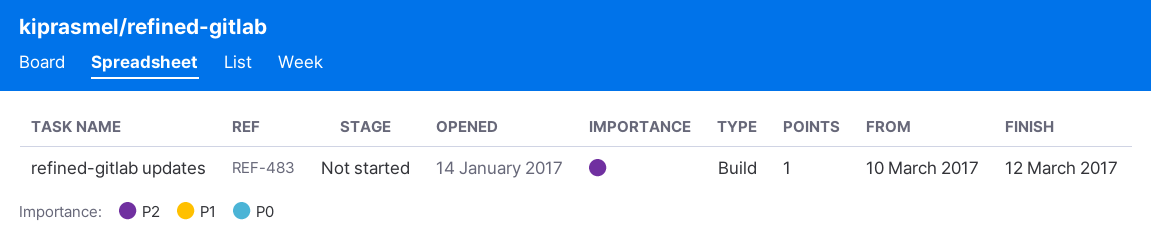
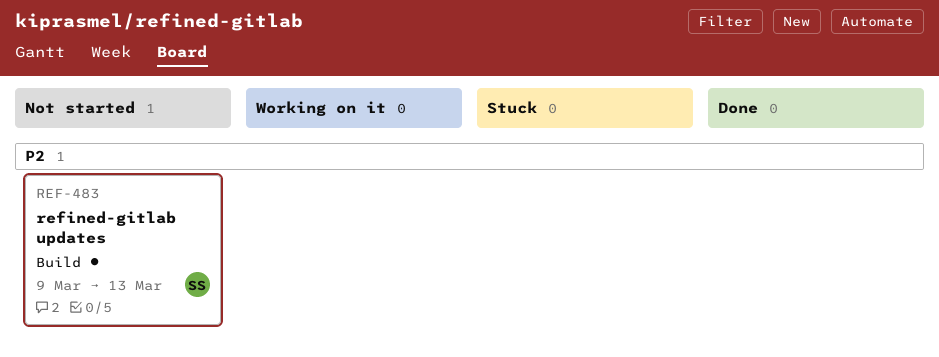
REF-483, start: Mar 10 -> Mar 9
REF-483, due: Mar 12 -> Mar 13

